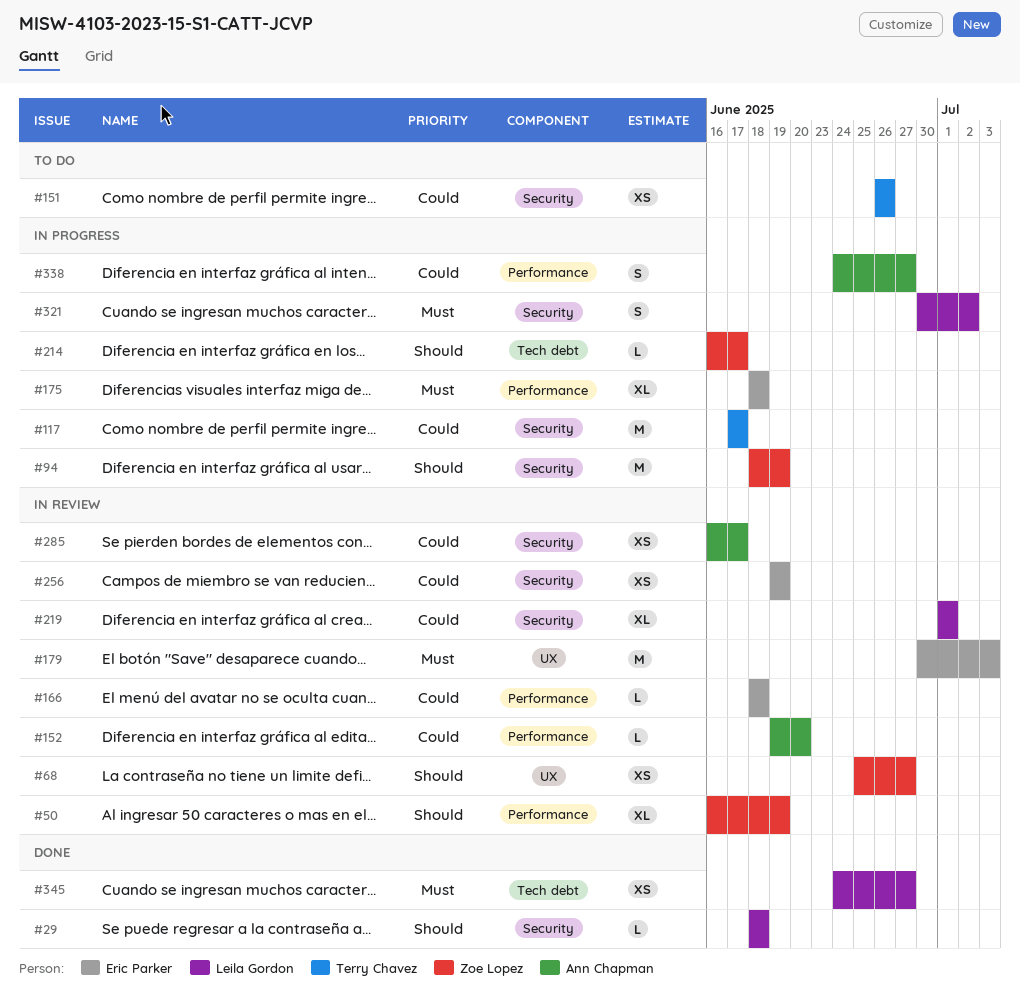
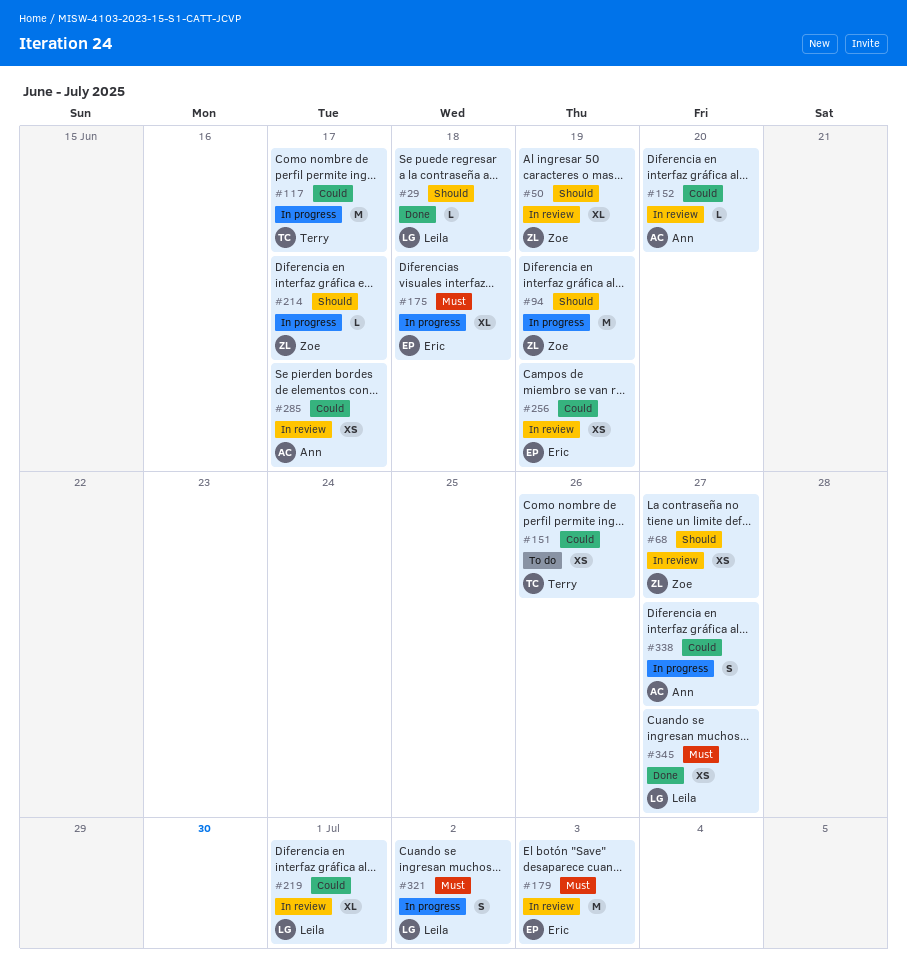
#166: present -> none

